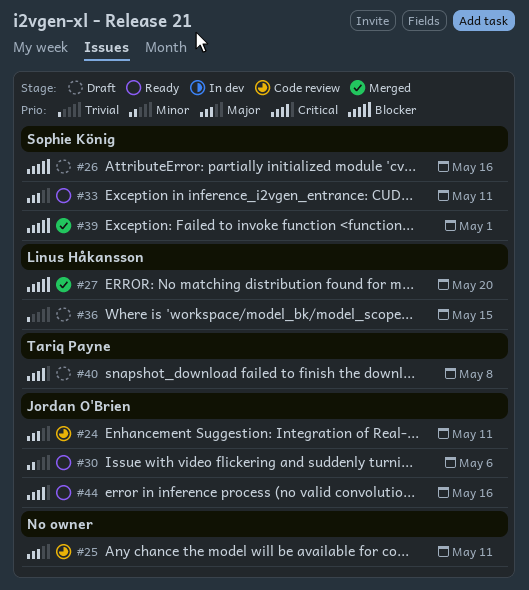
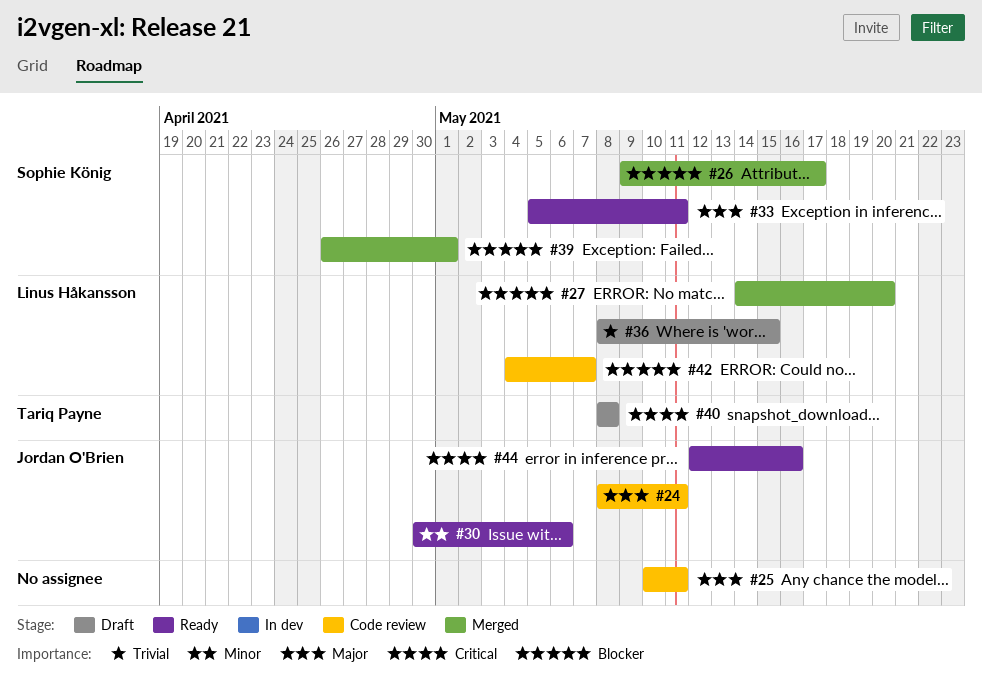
#26, status: Draft -> Merged
#26, due: May 16 -> May 17
#42: none -> present

